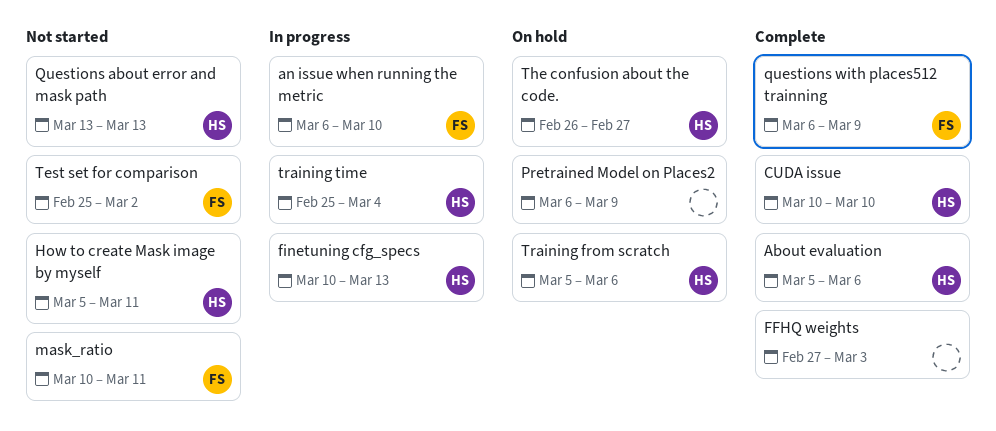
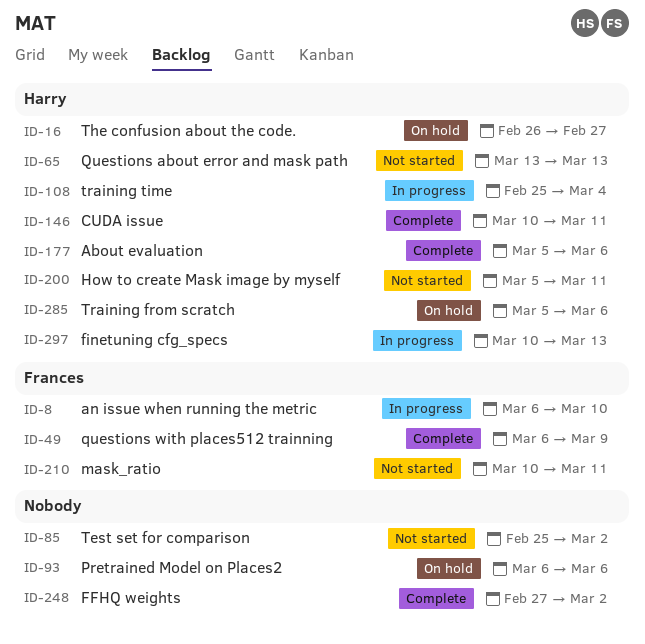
CUDA issue, due: Mar 10 -> Mar 11
FFHQ weights, due: Mar 3 -> Mar 2
Pretrained Model on Places2, due: Mar 9 -> Mar 6
Test set for comparison, owner: Frances -> none

